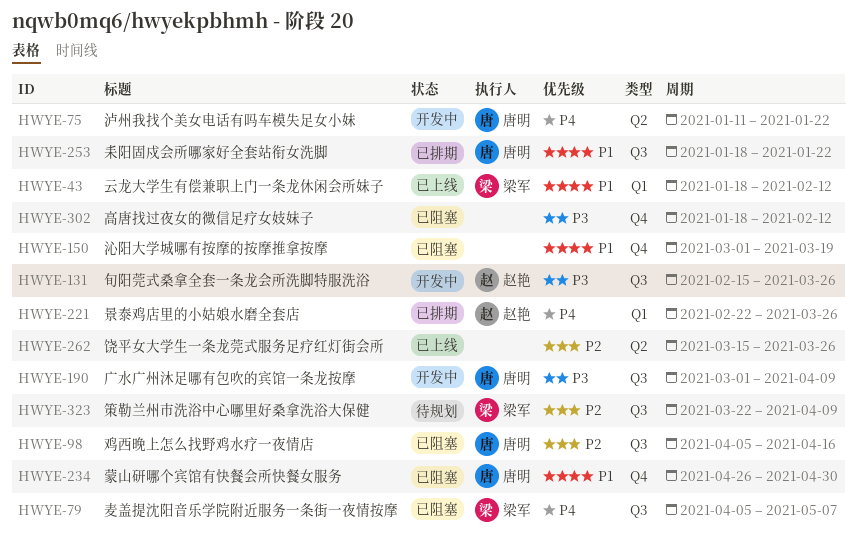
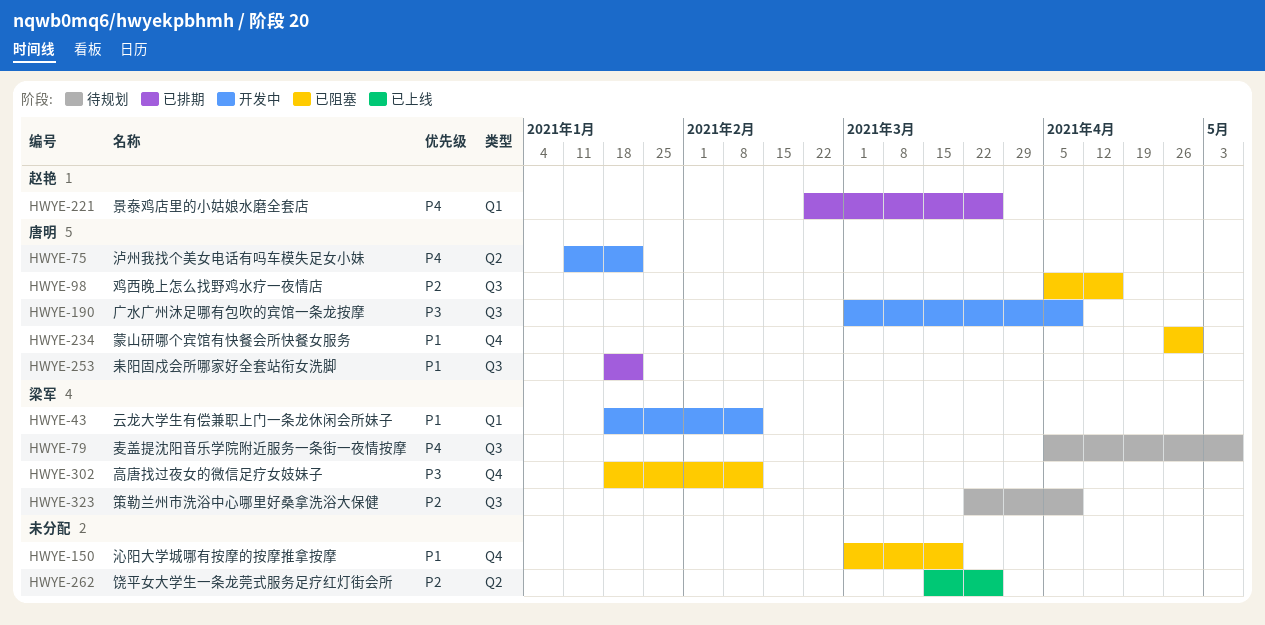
HWYE-43, status: 已上线 -> 开发中
HWYE-79, status: 已阻塞 -> 待规划
HWYE-131: present -> none
HWYE-302, owner: none -> 梁军

